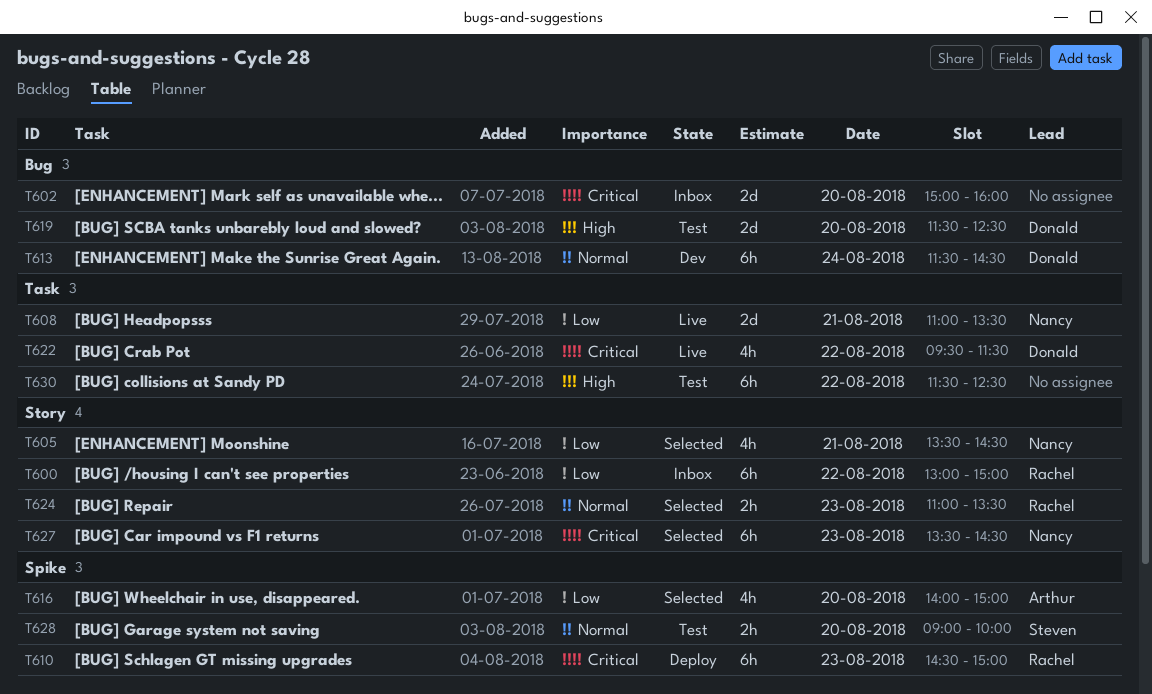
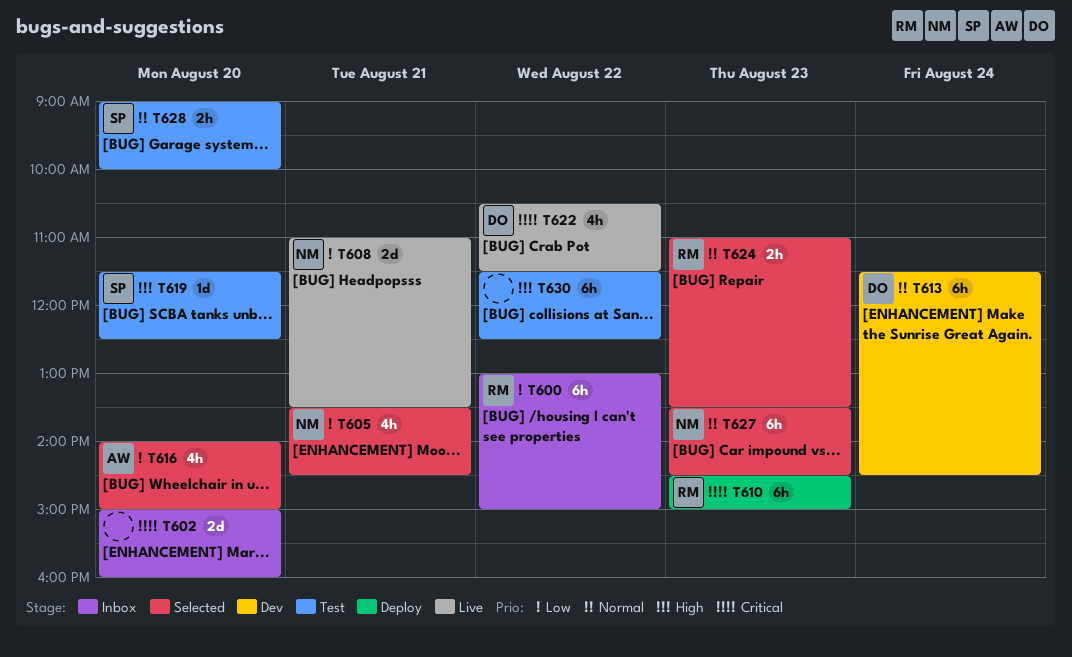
T619, owner: Donald -> Steven
T619, estimate: 2d -> 1d
T622, begins: 09:30 -> 10:30
T627, priority: Critical -> Normal

